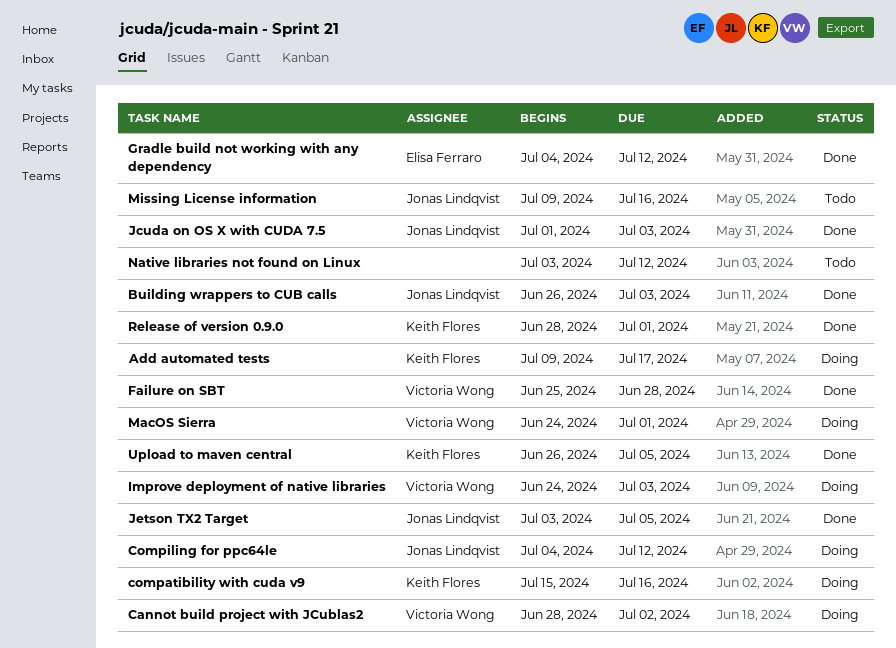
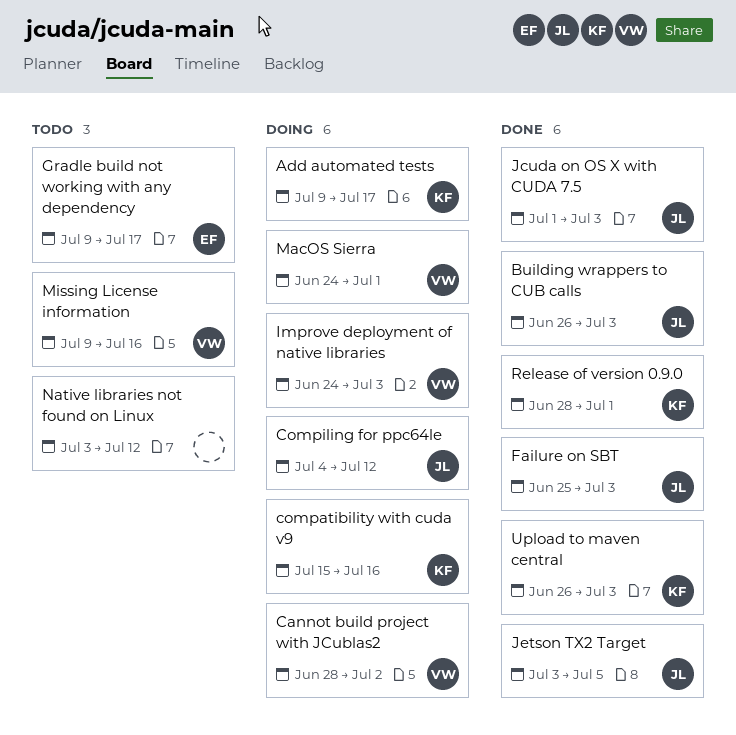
Failure on SBT, owner: Victoria Wong -> Jonas Lindqvist
Failure on SBT, due: Jun 28 -> Jul 3
Gradle build not working with any dependency, status: Done -> Todo
Gradle build not working with any dependency, start: Jul 4 -> Jul 9
Gradle build not working with any dependency, due: Jul 12 -> Jul 17
Missing License information, owner: Jonas Lindqvist -> Victoria Wong
Upload to maven central, due: Jul 5 -> Jul 3

